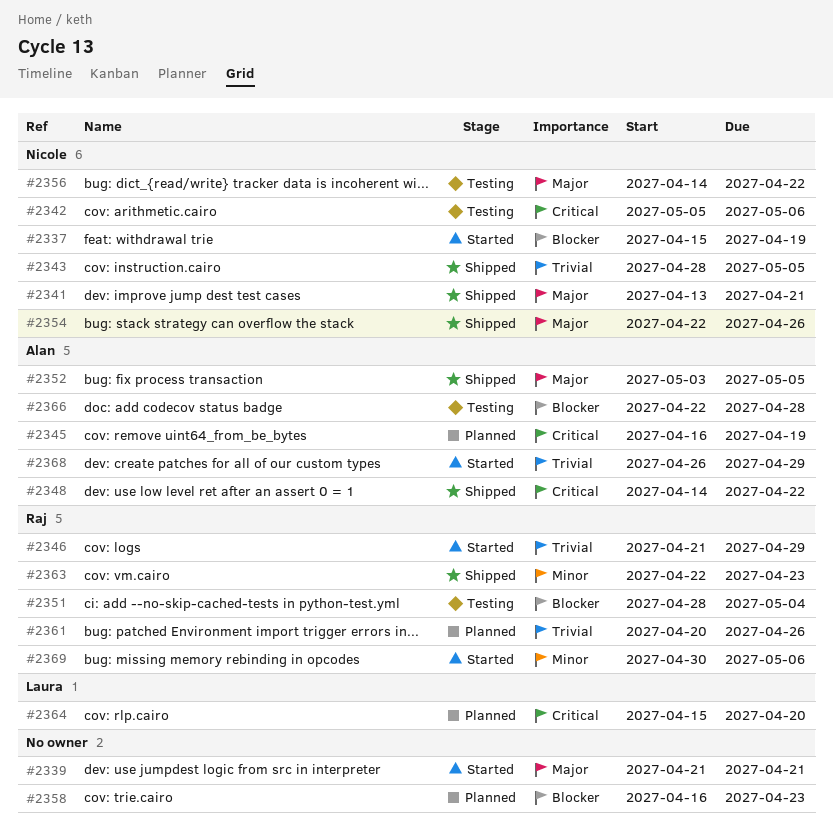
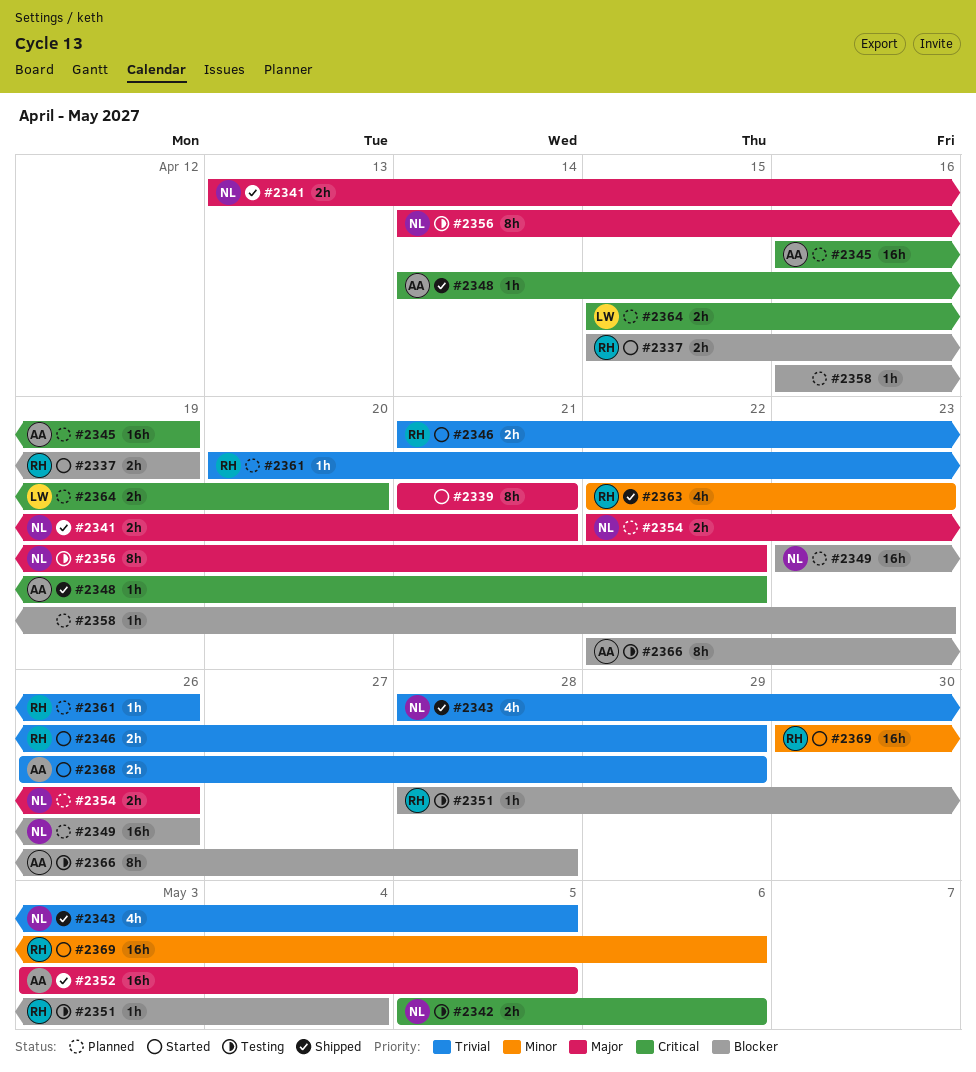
#2337, owner: Nicole -> Raj
#2349: none -> present
#2354, status: Shipped -> Planned

